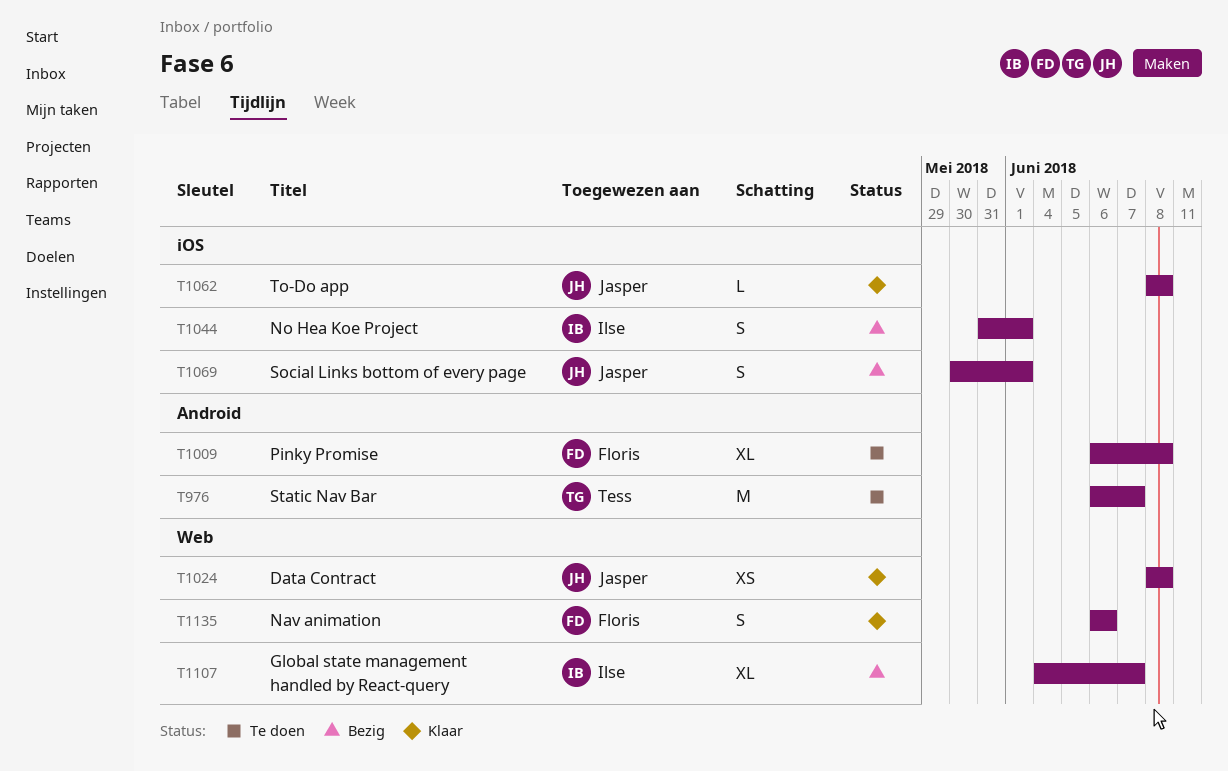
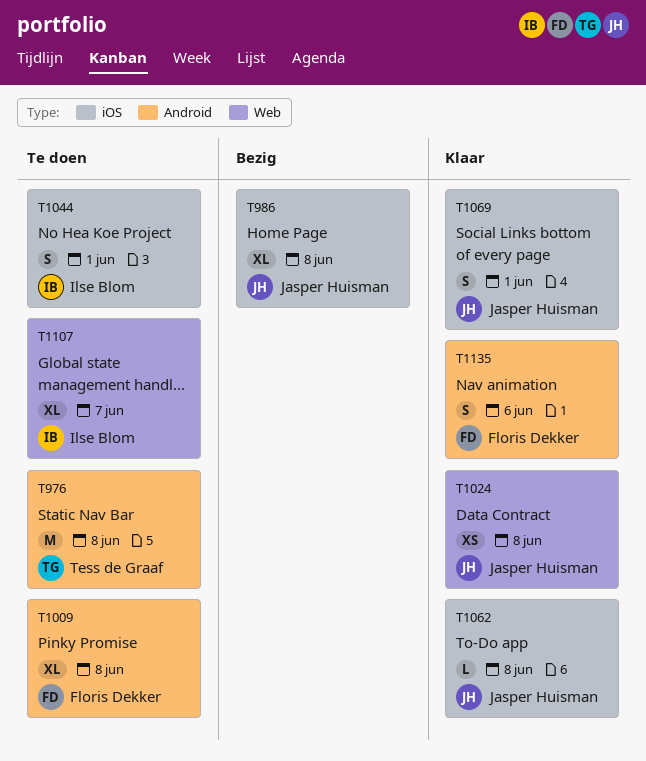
T976, due: Jun 7 -> Jun 8
T986: none -> present
T1044, status: Bezig -> Te doen
T1069, status: Bezig -> Klaar
T1107, status: Bezig -> Te doen
T1135, label: Web -> Android

